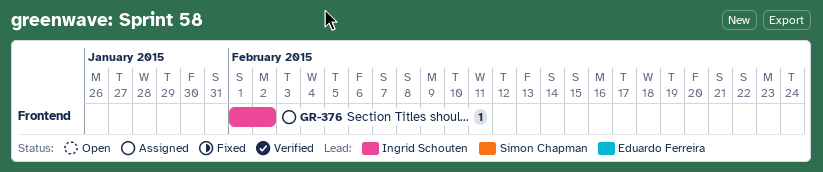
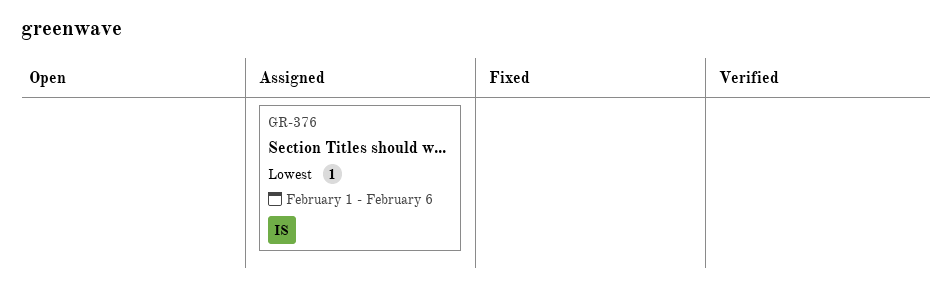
GR-376, due: Feb 2 -> Feb 6

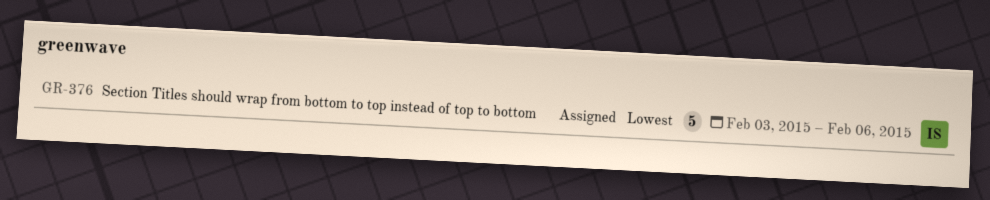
GR-376, estimate: 1 -> 5
GR-376, start: Feb 1 -> Feb 3

